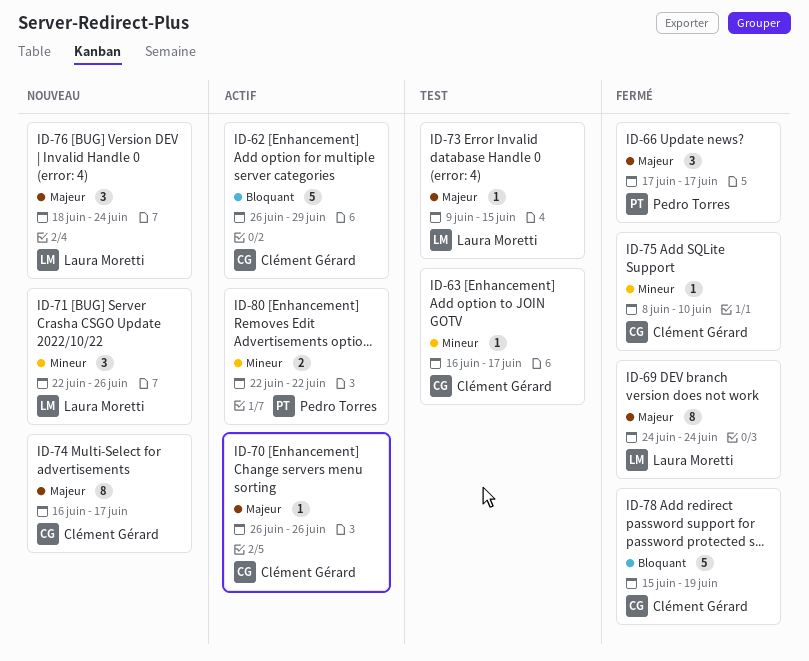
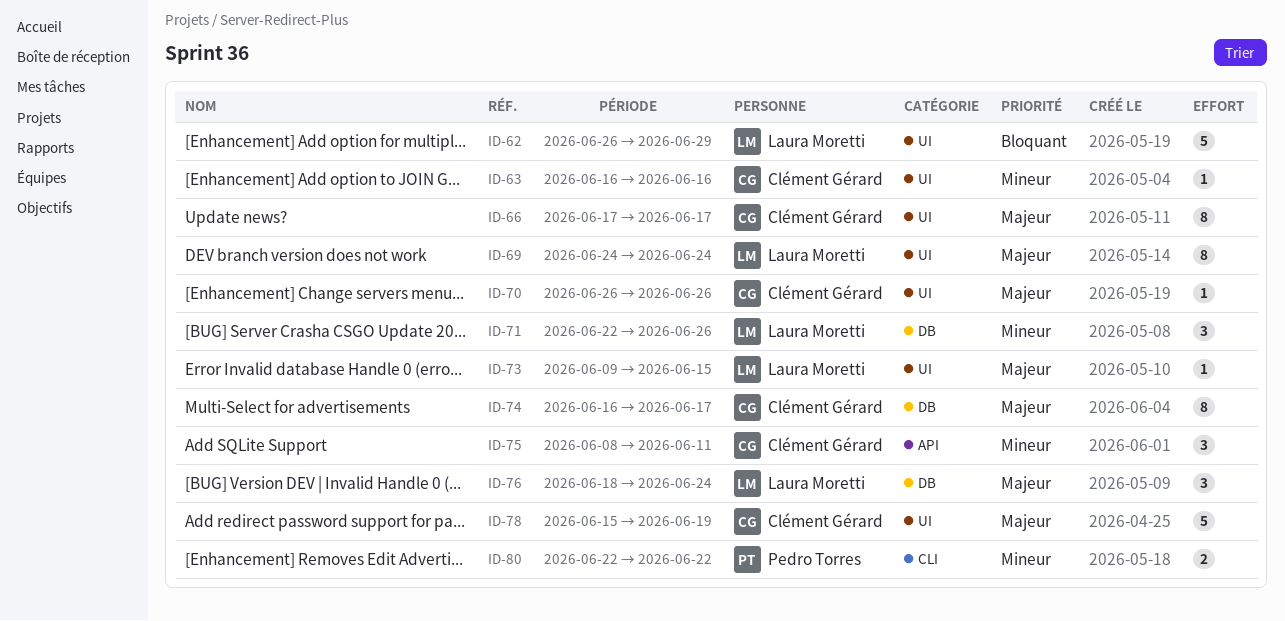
ID-62, owner: Clément Gérard -> Laura Moretti
ID-63, due: Jun 17 -> Jun 16
ID-66, owner: Pedro Torres -> Clément Gérard
ID-66, estimate: 3 -> 8
ID-75, estimate: 1 -> 3
ID-75, due: Jun 10 -> Jun 11
ID-78, priority: Bloquant -> Majeur

